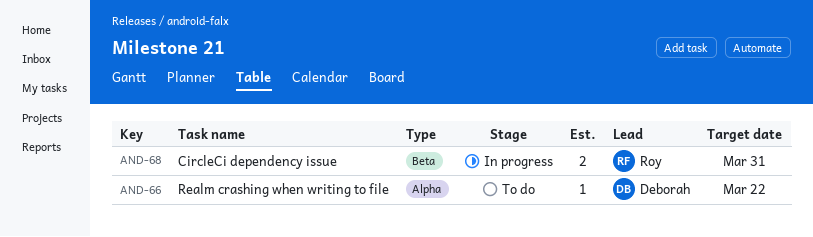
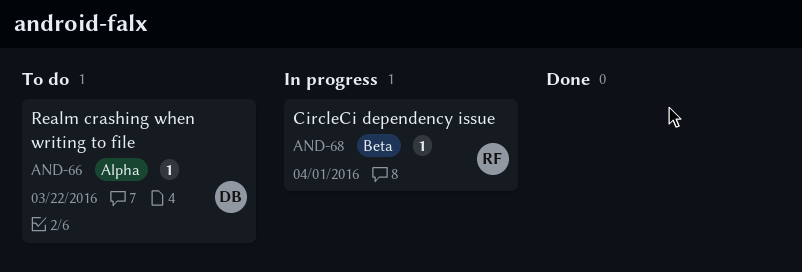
AND-68, estimate: 2 -> 1
AND-68, due: Mar 31 -> Apr 1

